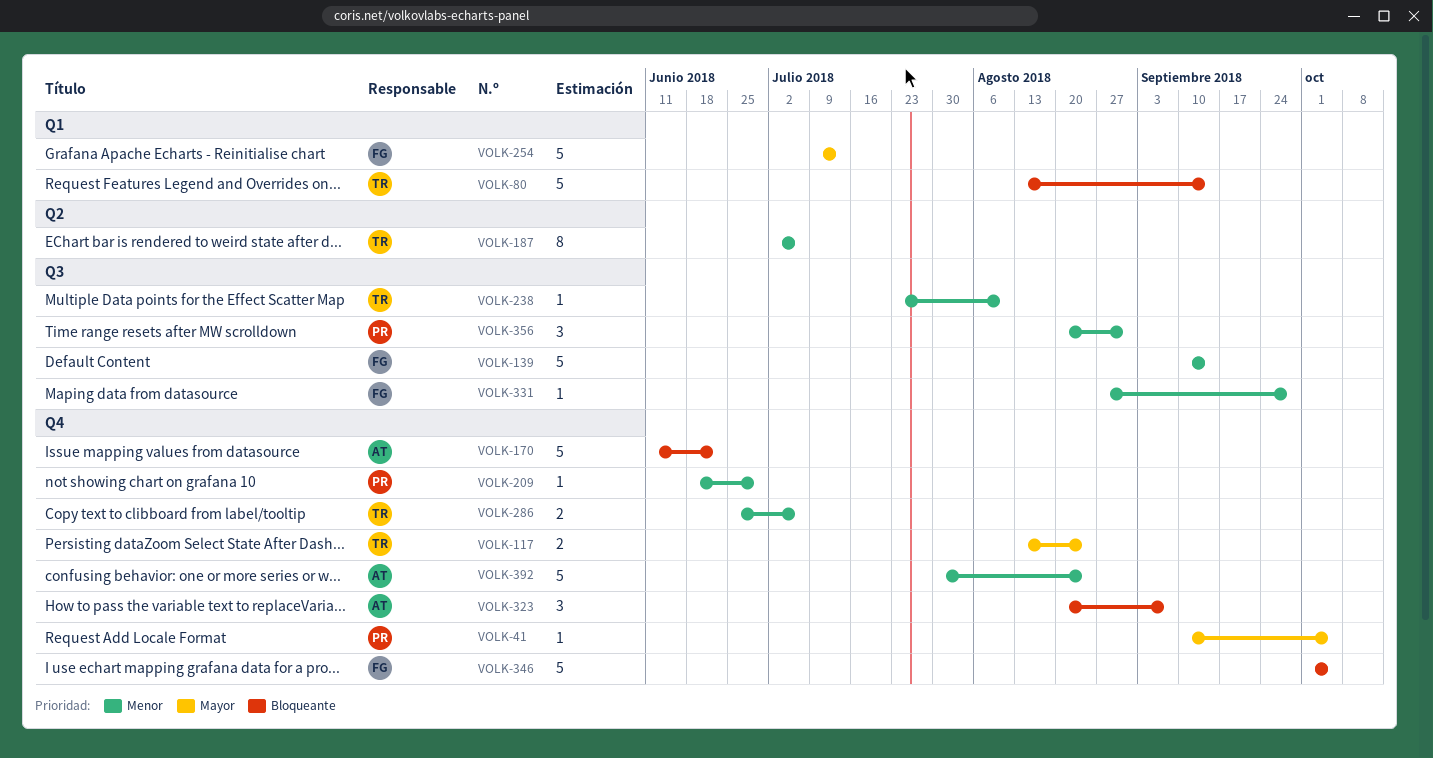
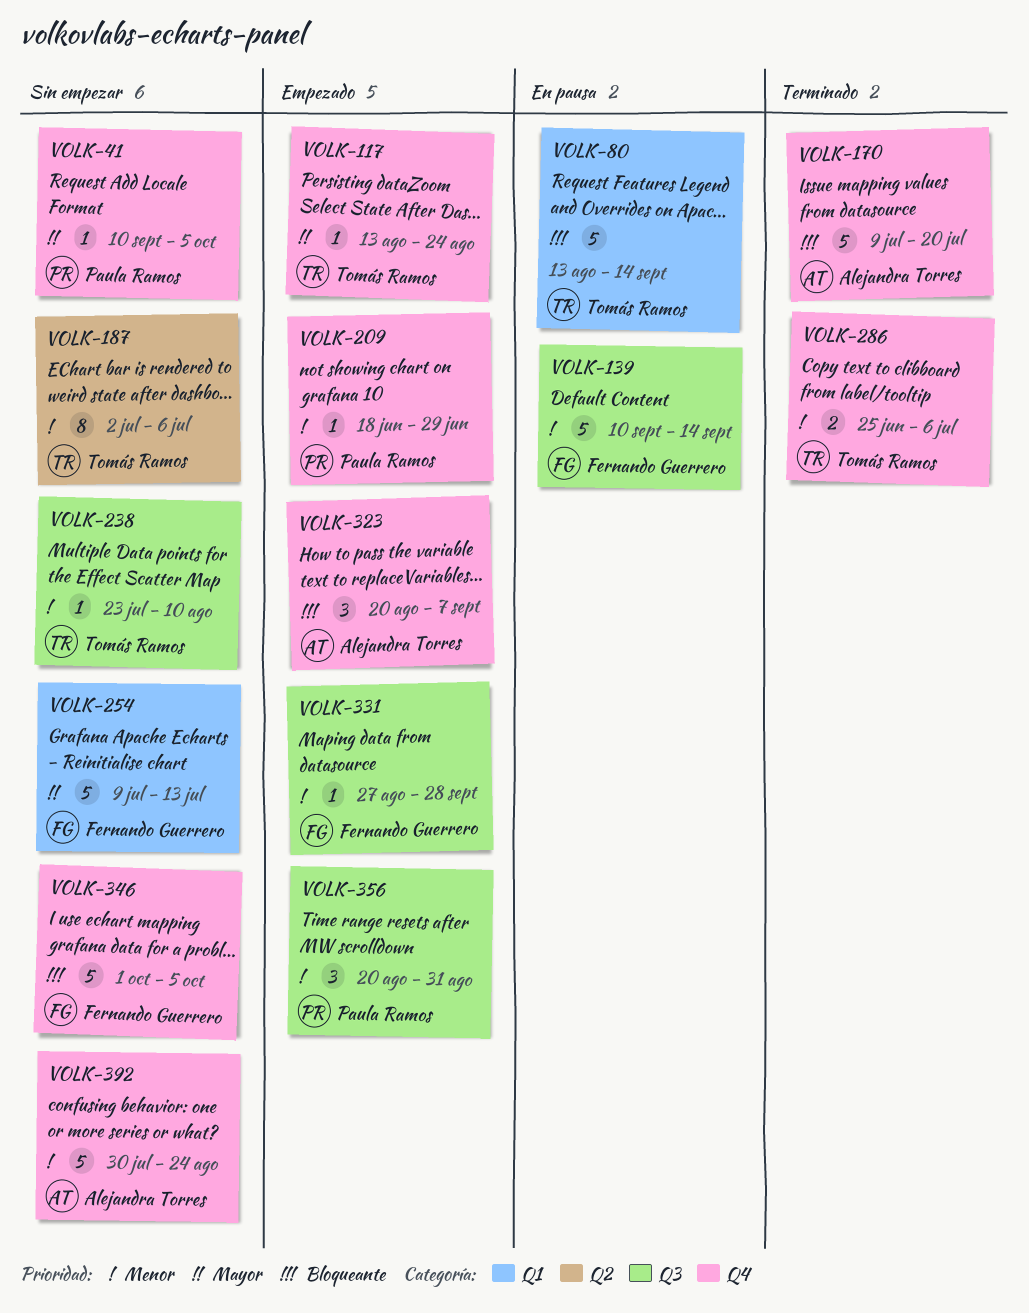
VOLK-117, estimate: 2 -> 1
VOLK-170, start: Jun 11 -> Jul 9
VOLK-170, due: Jun 22 -> Jul 20

